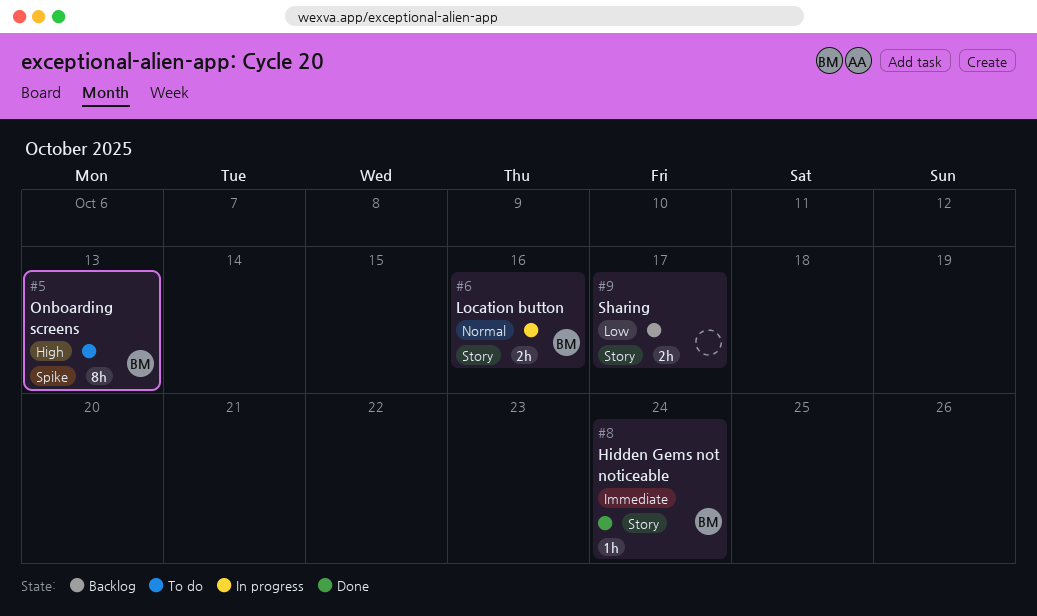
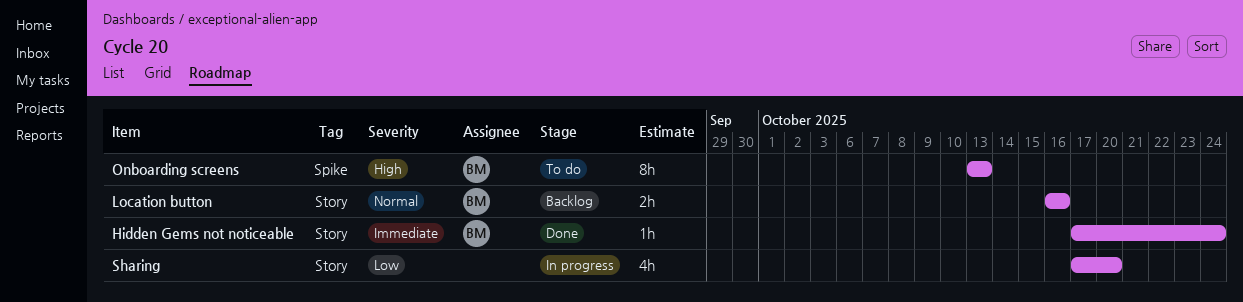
Location button, status: In progress -> Backlog
Sharing, status: Backlog -> In progress
Sharing, estimate: 2h -> 4h
Sharing, due: Oct 17 -> Oct 20

